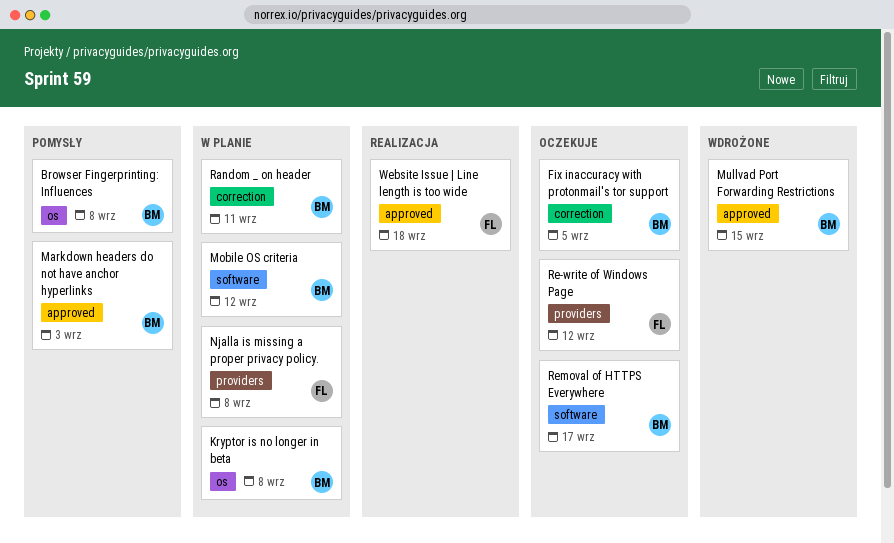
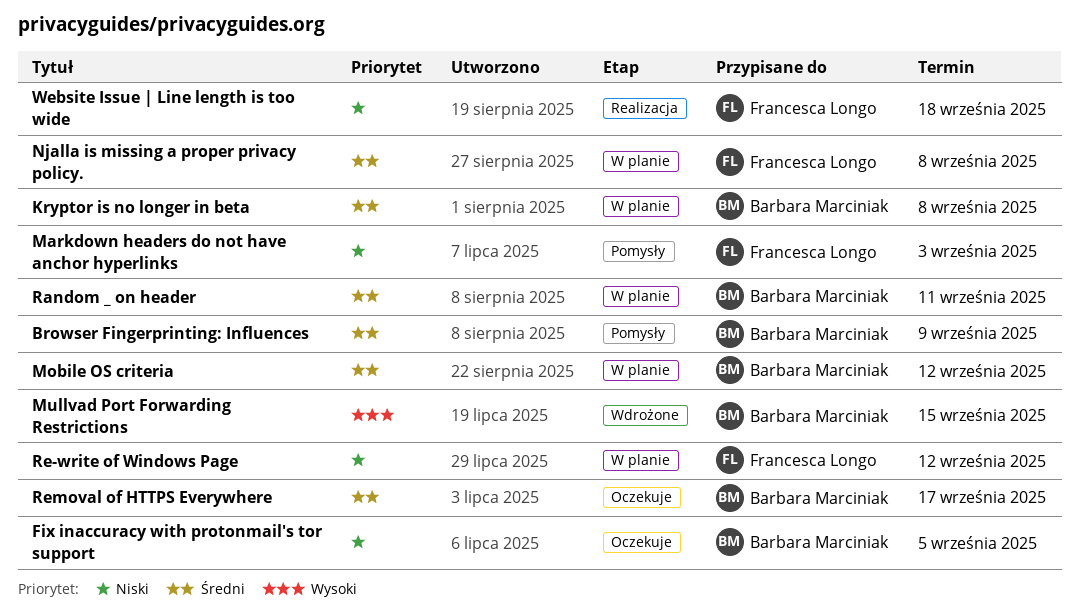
Browser Fingerprinting: Influences, due: Sep 8 -> Sep 9
Markdown headers do not have anchor hyperlinks, owner: Barbara Marciniak -> Francesca Longo
Re-write of Windows Page, status: Oczekuje -> W planie

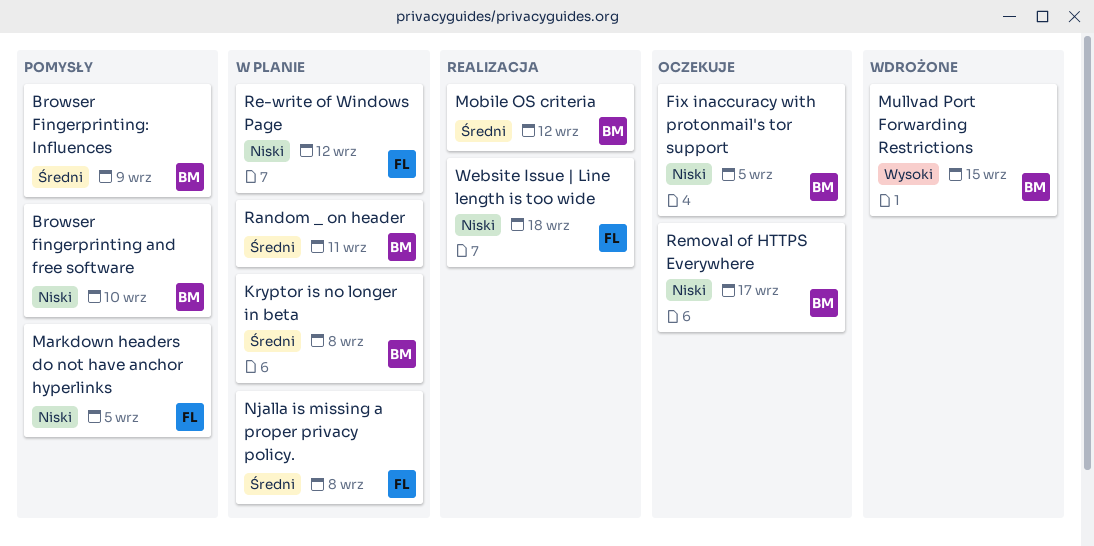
Browser fingerprinting and free software: none -> present
Markdown headers do not have anchor hyperlinks, due: Sep 3 -> Sep 5
Mobile OS criteria, status: W planie -> Realizacja
Removal of HTTPS Everywhere, priority: Średni -> Niski

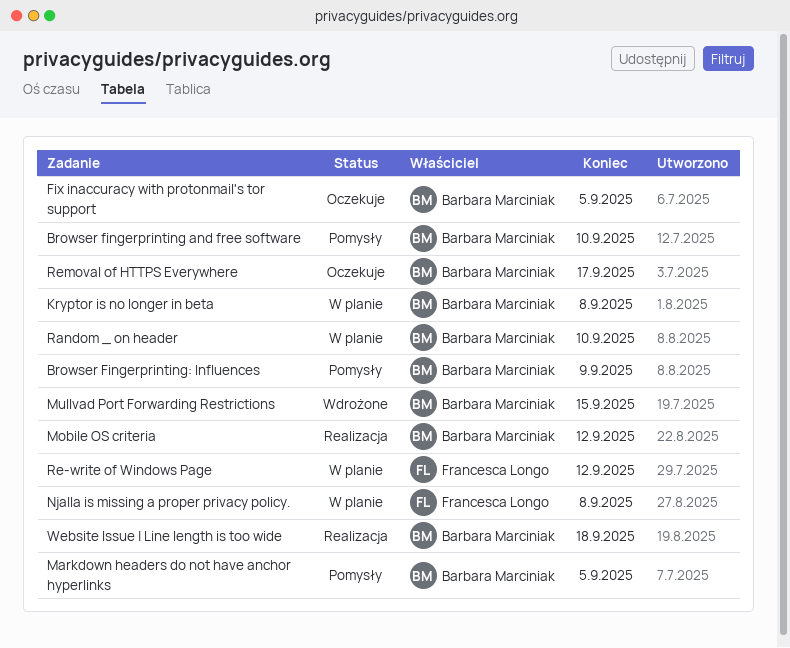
Markdown headers do not have anchor hyperlinks, owner: Francesca Longo -> Barbara Marciniak
Random _ on header, due: Sep 11 -> Sep 10
Website Issue | Line length is too wide, owner: Francesca Longo -> Barbara Marciniak

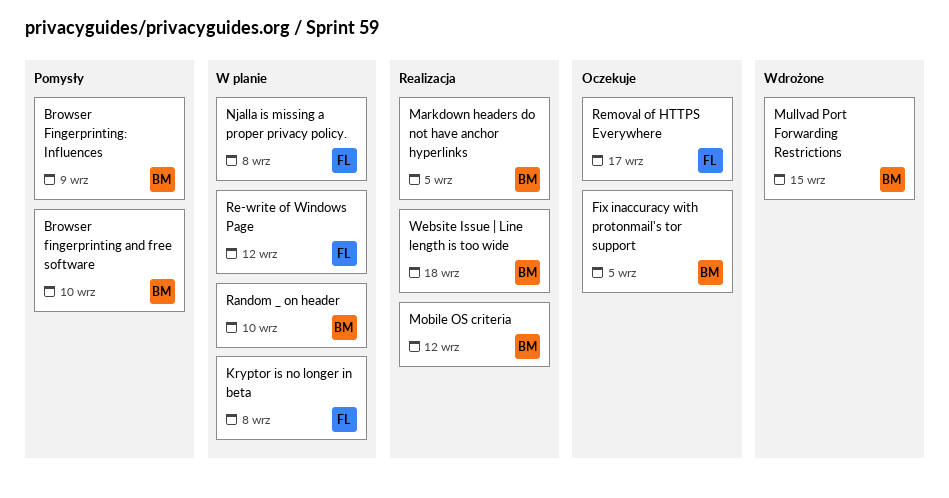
Kryptor is no longer in beta, owner: Barbara Marciniak -> Francesca Longo
Markdown headers do not have anchor hyperlinks, status: Pomysły -> Realizacja
Removal of HTTPS Everywhere, owner: Barbara Marciniak -> Francesca Longo

